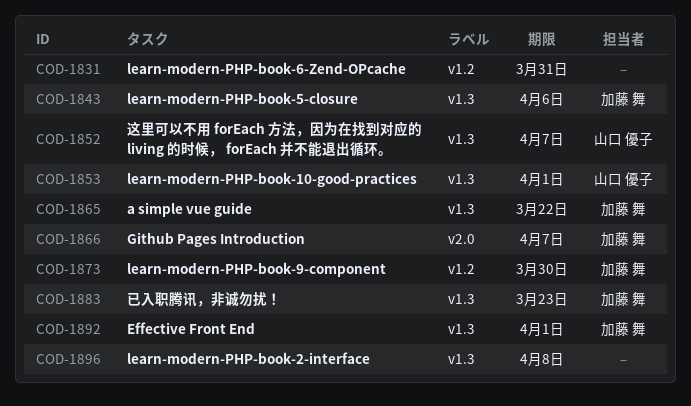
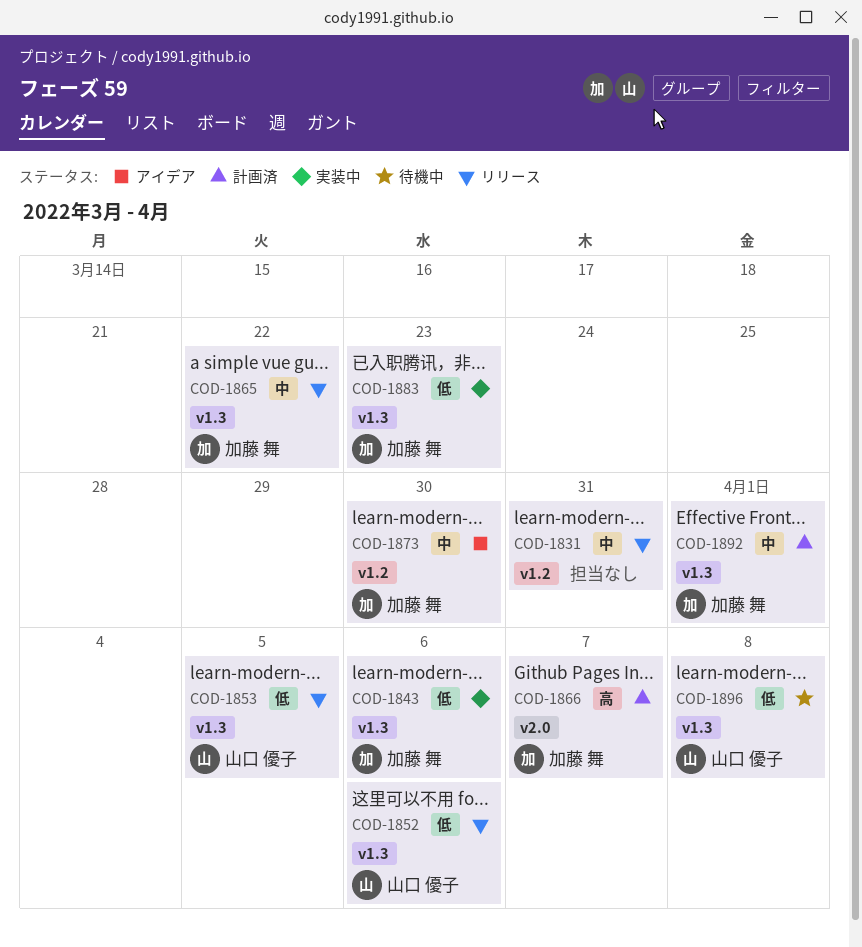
COD-1852, due: Apr 7 -> Apr 6
COD-1853, due: Apr 1 -> Apr 5
COD-1896, owner: none -> 山口 優子

